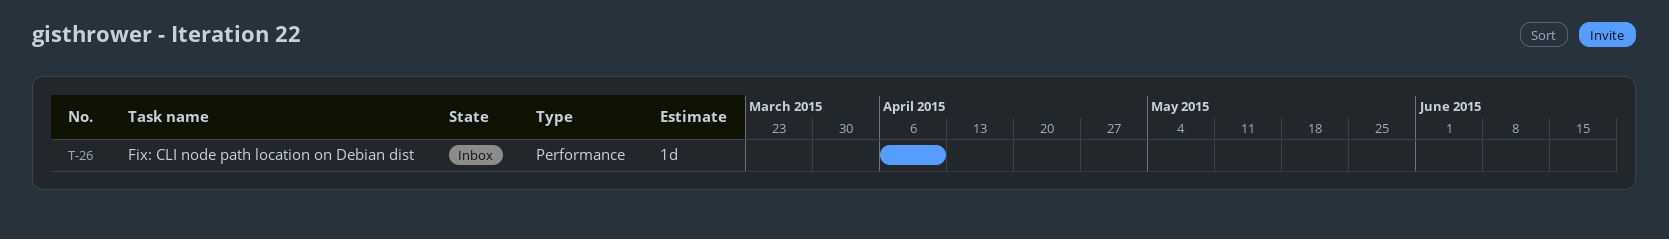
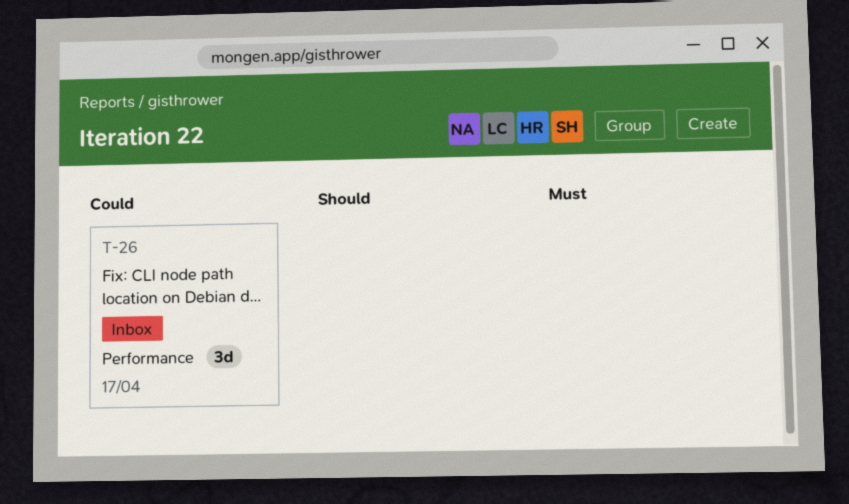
T-26, estimate: 1d -> 3d
T-26, due: Apr 10 -> Apr 17

